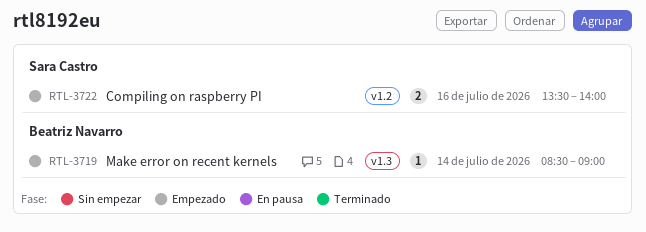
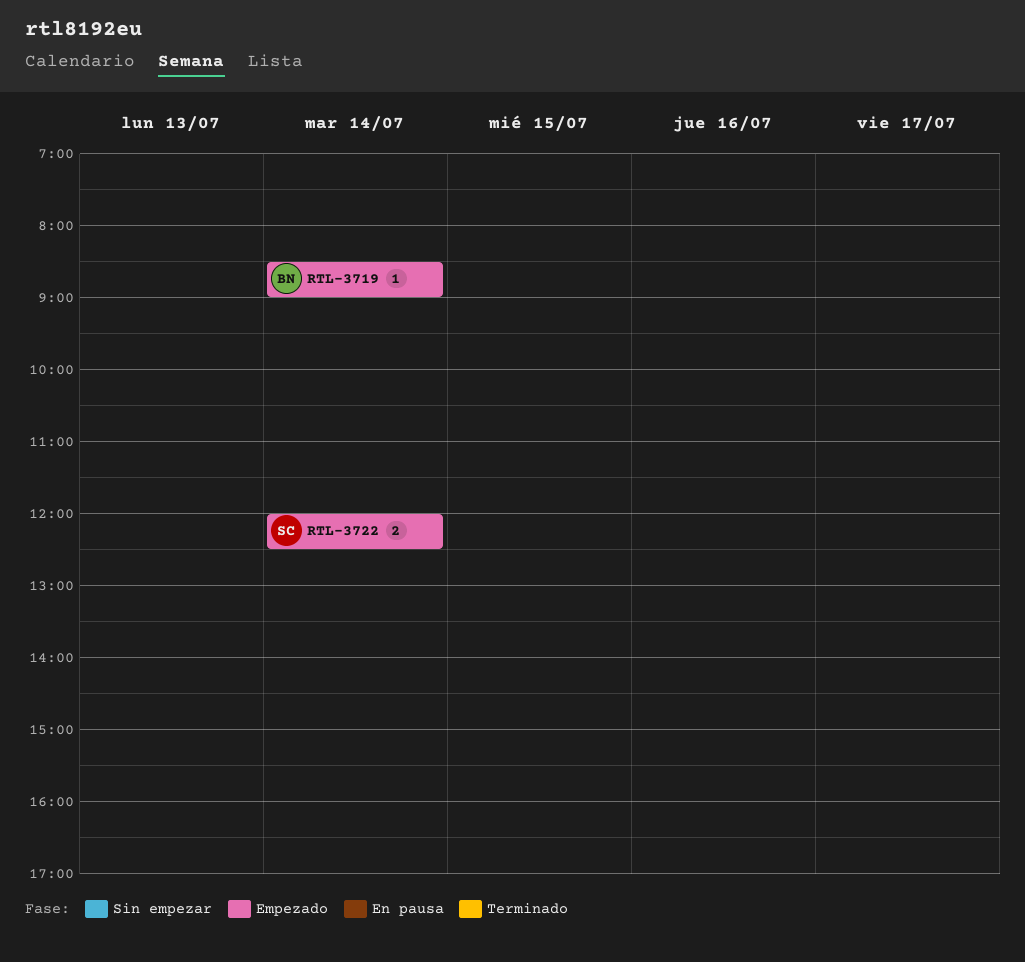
RTL-3722, day: Jul 16 -> Jul 14
RTL-3722, begins: 13:30 -> 12:00
RTL-3722, ends: 14:00 -> 12:30

